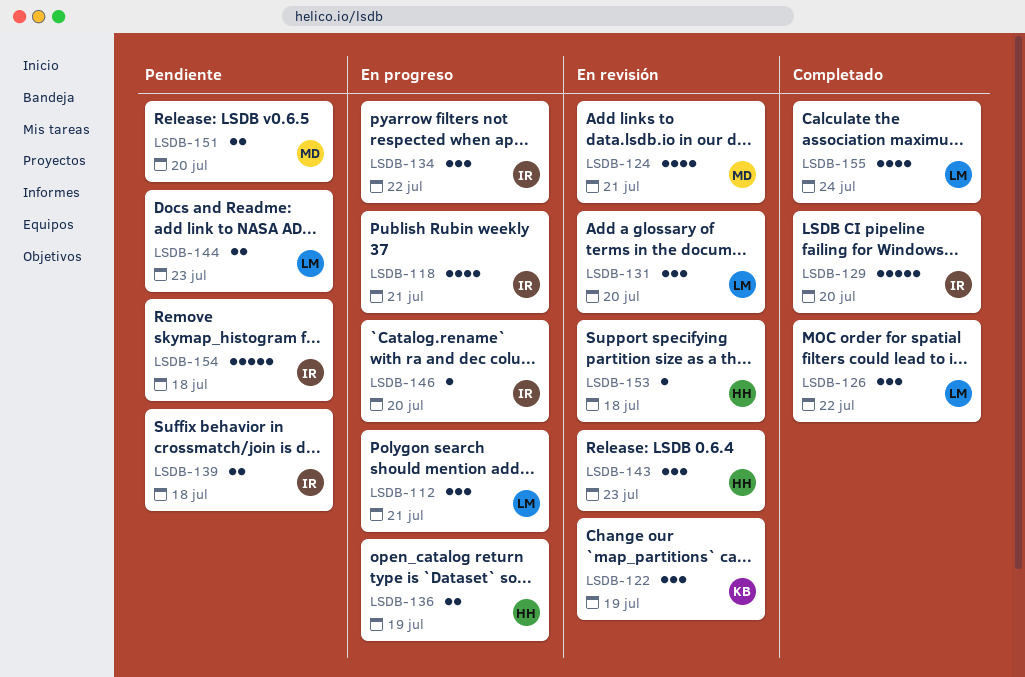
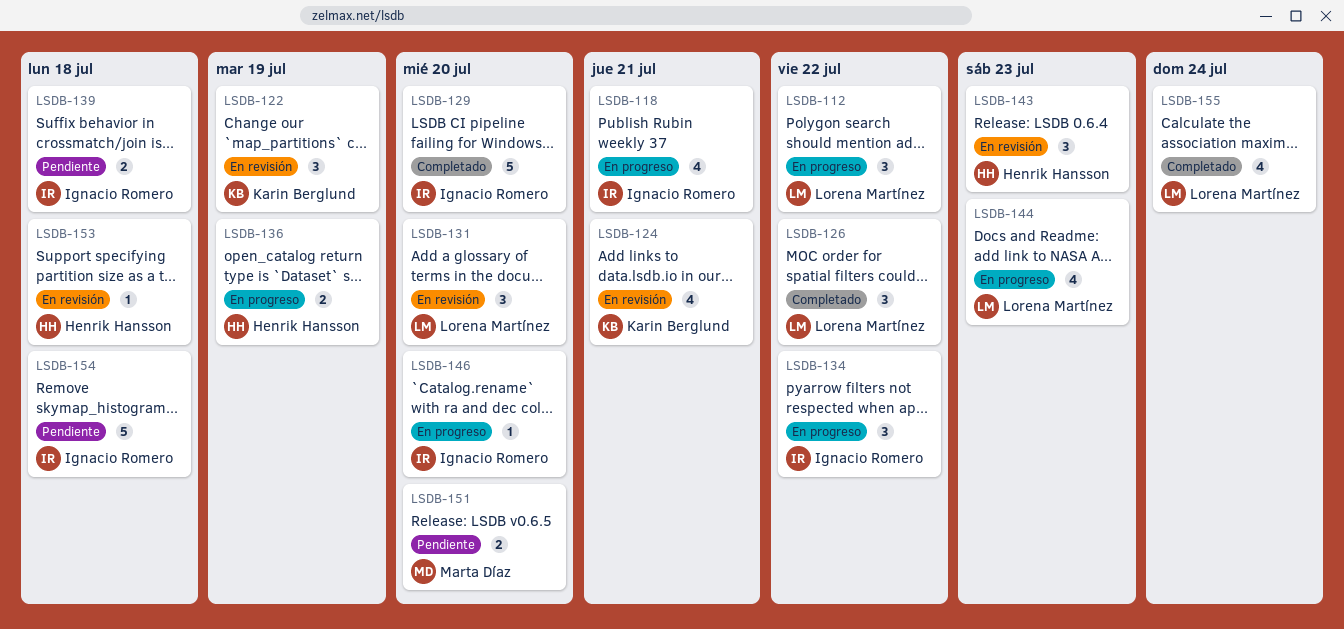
LSDB-112, due: Jul 21 -> Jul 22
LSDB-124, owner: Marta Díaz -> Karin Berglund
LSDB-144, status: Pendiente -> En progreso
LSDB-144, estimate: 2 -> 4

